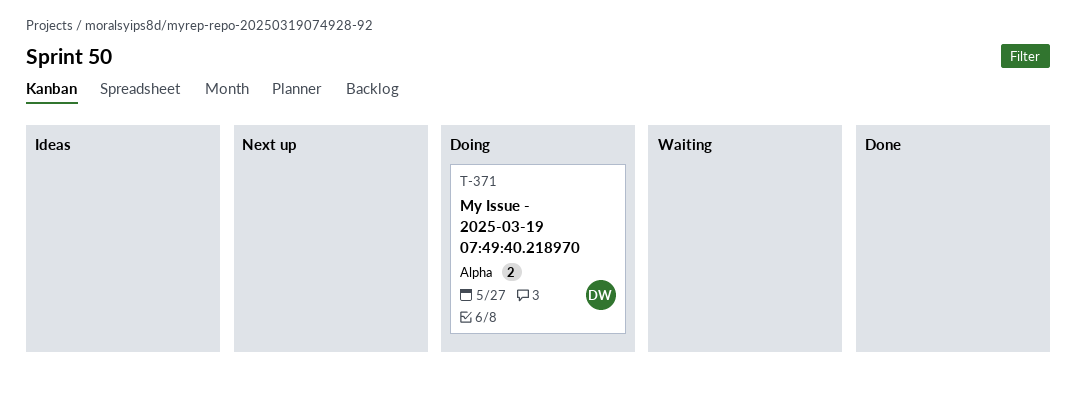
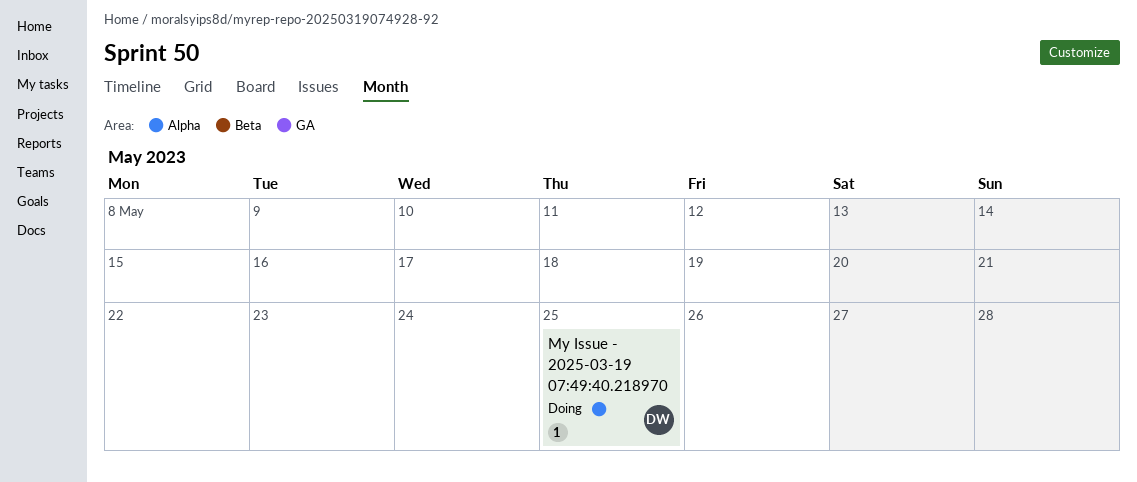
My Issue - 2025-03-19 07:49:40.218970, estimate: 2 -> 1
My Issue - 2025-03-19 07:49:40.218970, due: May 27 -> May 25

